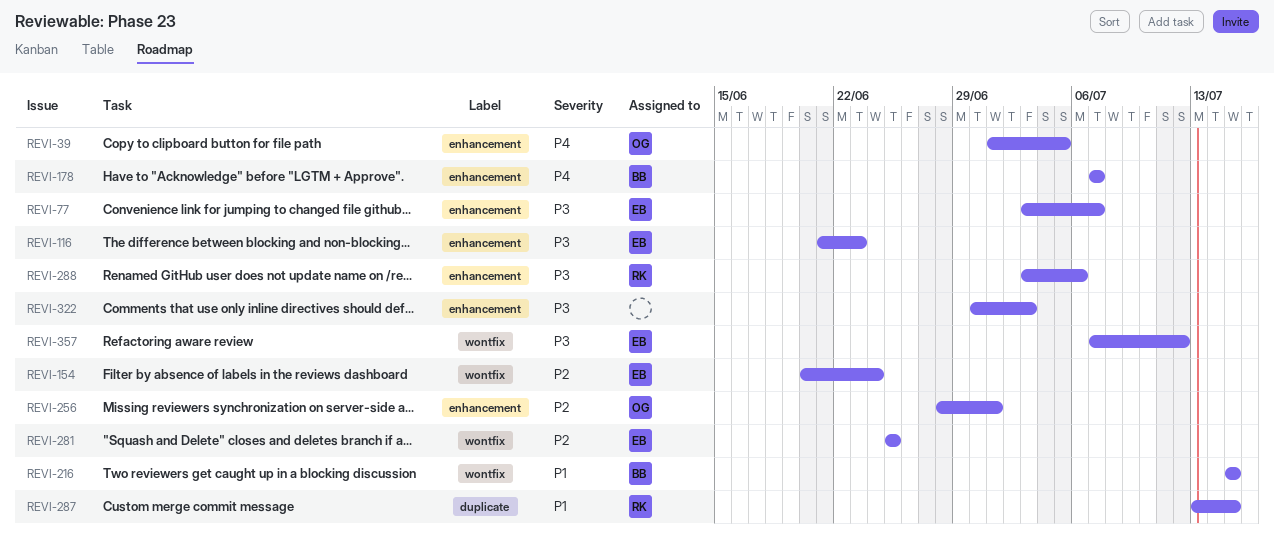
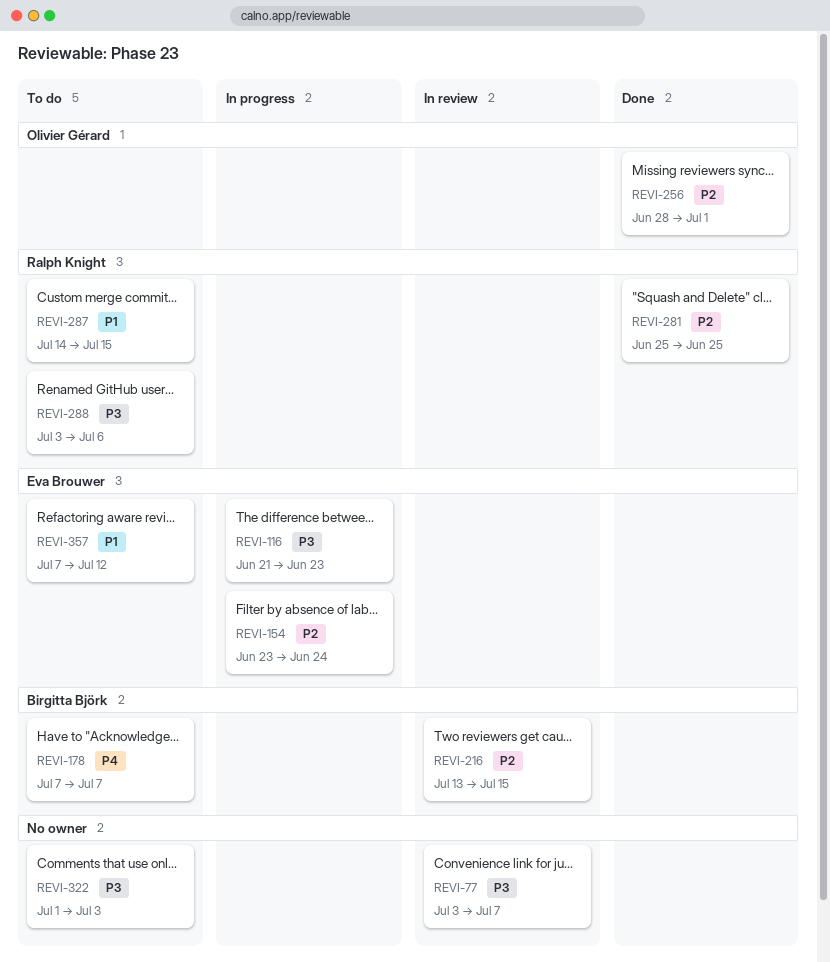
REVI-39: present -> none
REVI-77, owner: Eva Brouwer -> none
REVI-154, start: Jun 20 -> Jun 23
REVI-216, priority: P1 -> P2
REVI-216, start: Jul 15 -> Jul 13
REVI-281, owner: Eva Brouwer -> Ralph Knight
REVI-287, start: Jul 13 -> Jul 14
REVI-322, start: Jun 30 -> Jul 1
REVI-357, priority: P3 -> P1

